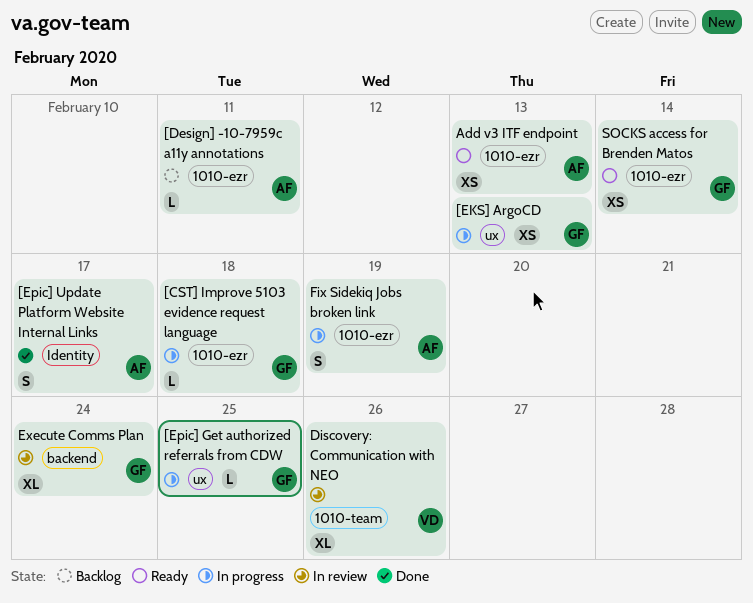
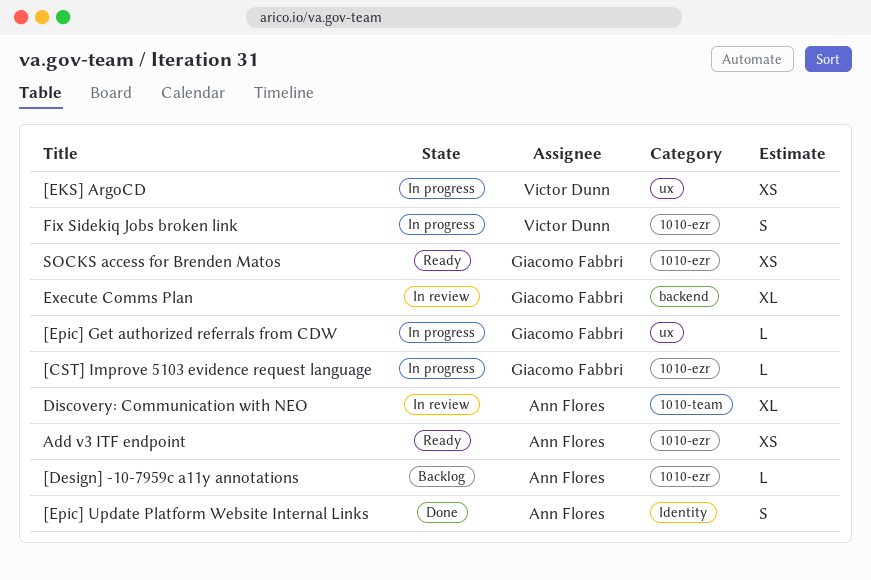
[EKS] ArgoCD, owner: Giacomo Fabbri -> Victor Dunn
Discovery: Communication with NEO, owner: Victor Dunn -> Ann Flores
Fix Sidekiq Jobs broken link, owner: Ann Flores -> Victor Dunn

